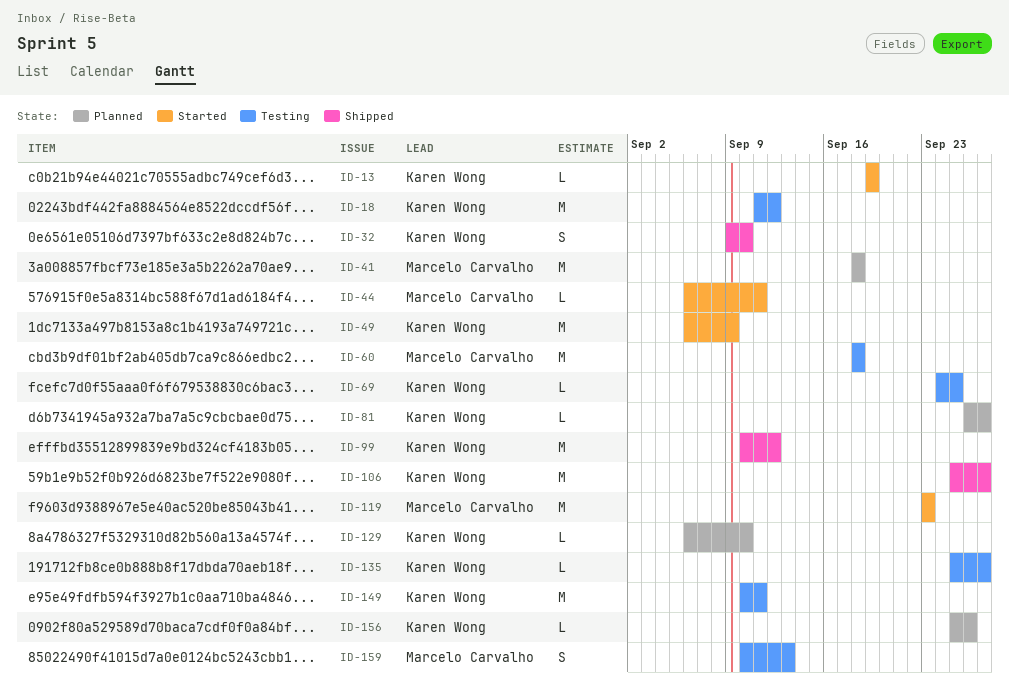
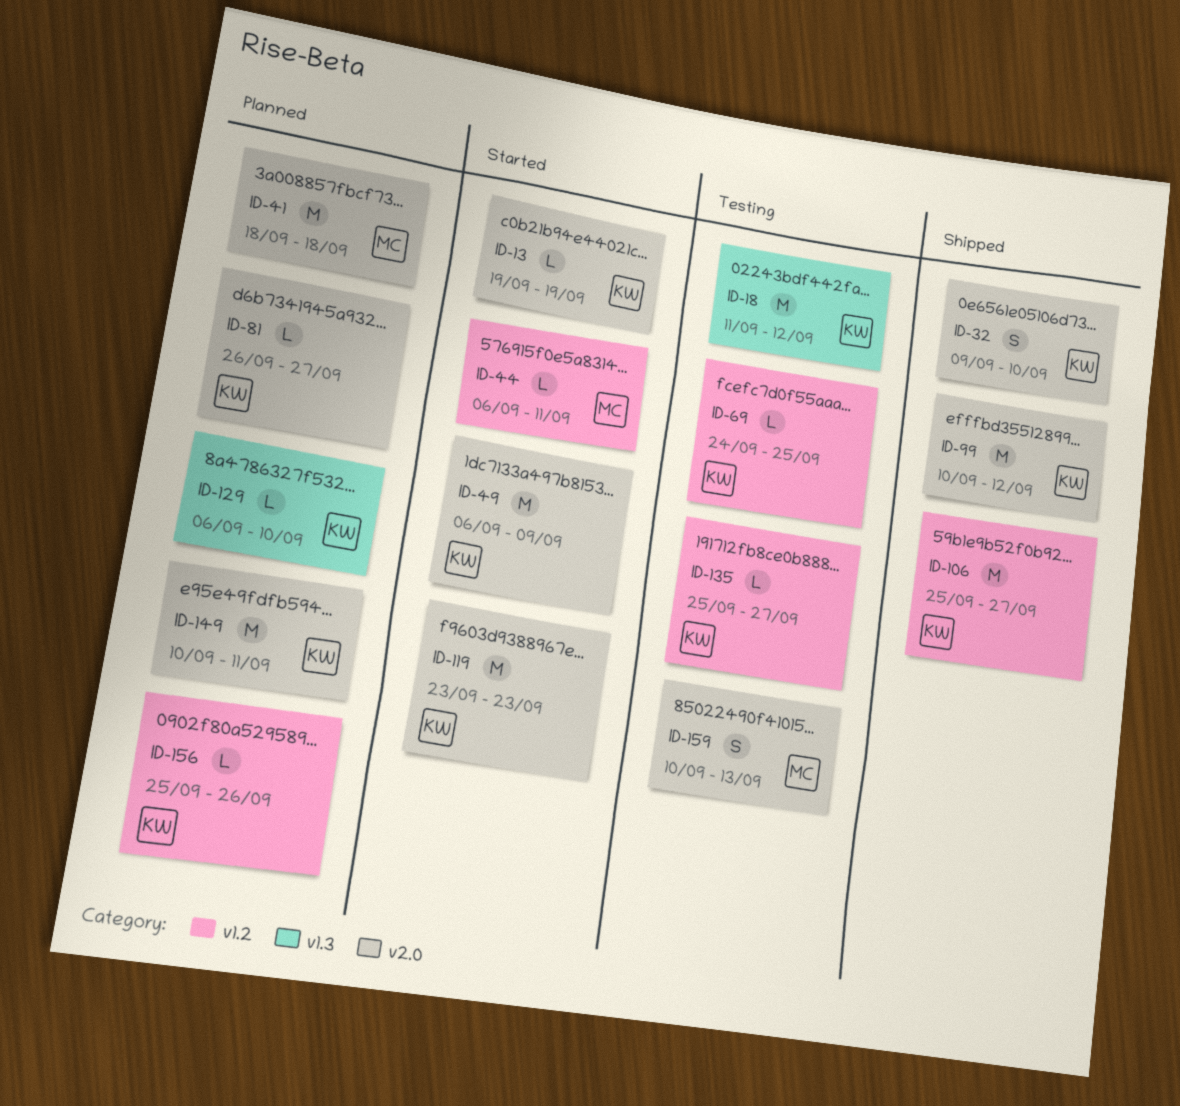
ID-60: present -> none
ID-119, owner: Marcelo Carvalho -> Karen Wong
ID-149, status: Testing -> Planned

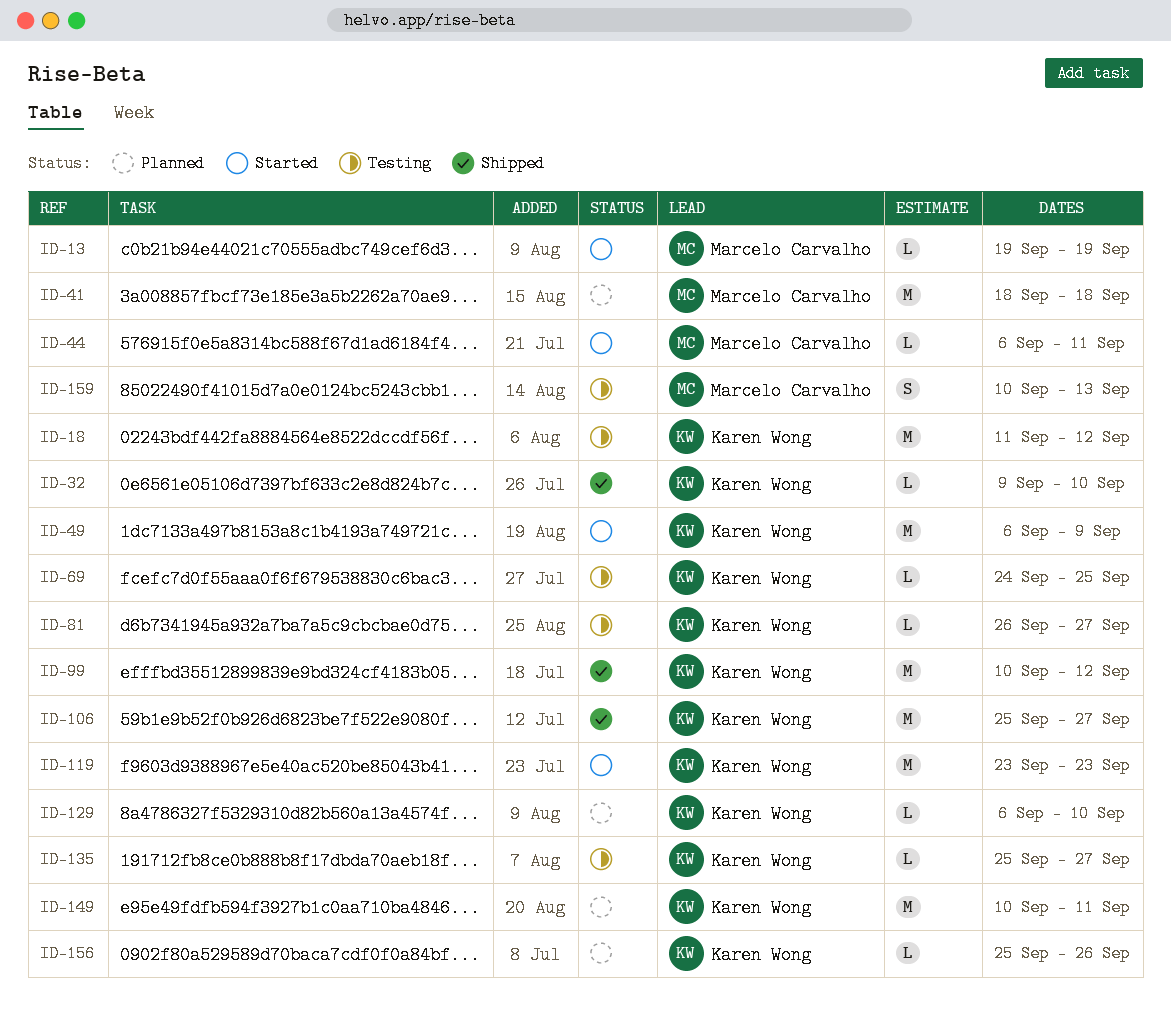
ID-13, owner: Karen Wong -> Marcelo Carvalho
ID-32, estimate: S -> L
ID-81, status: Planned -> Testing

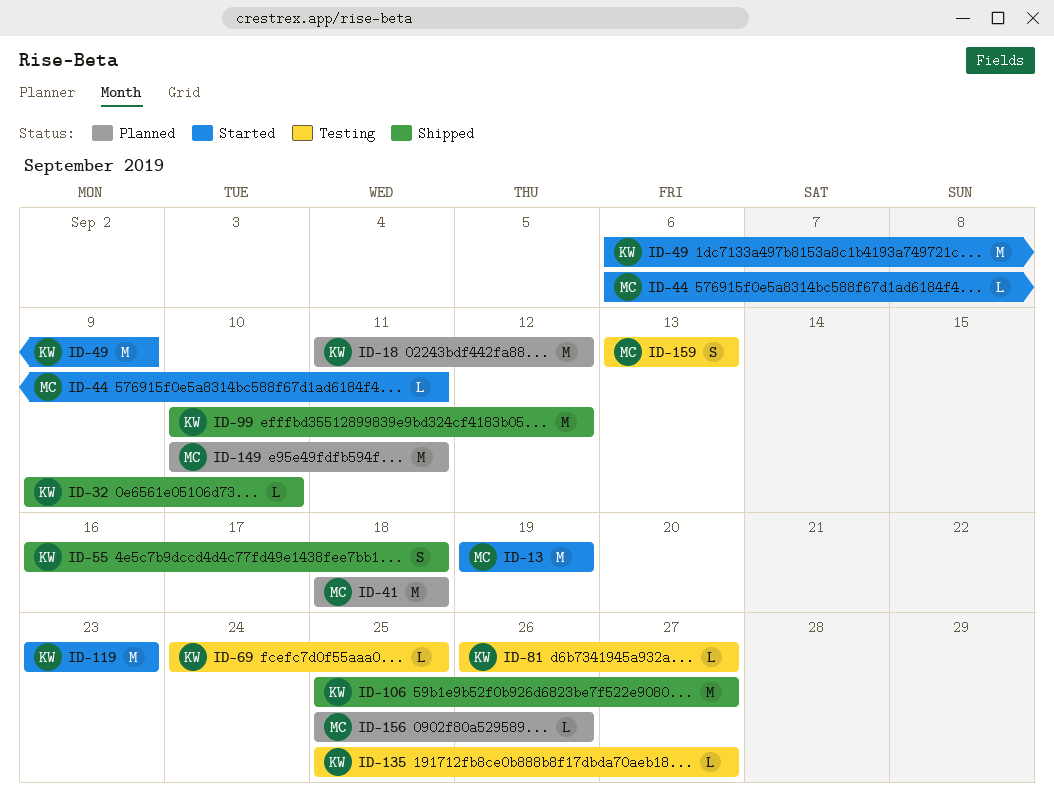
ID-13, estimate: L -> M
ID-18, status: Testing -> Planned
ID-55: none -> present
ID-129: present -> none
ID-149, owner: Karen Wong -> Marcelo Carvalho
ID-156, owner: Karen Wong -> Marcelo Carvalho
ID-159, start: Sep 10 -> Sep 13

